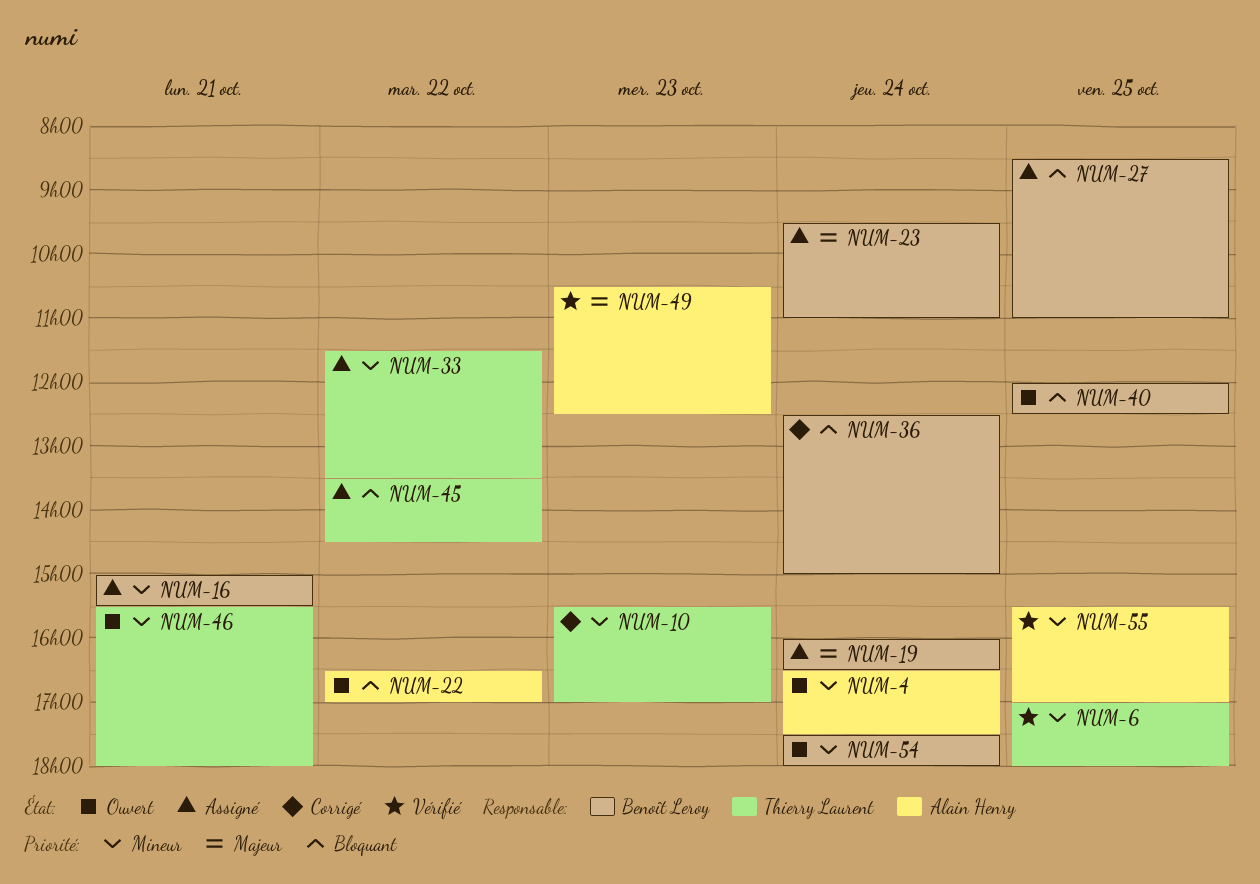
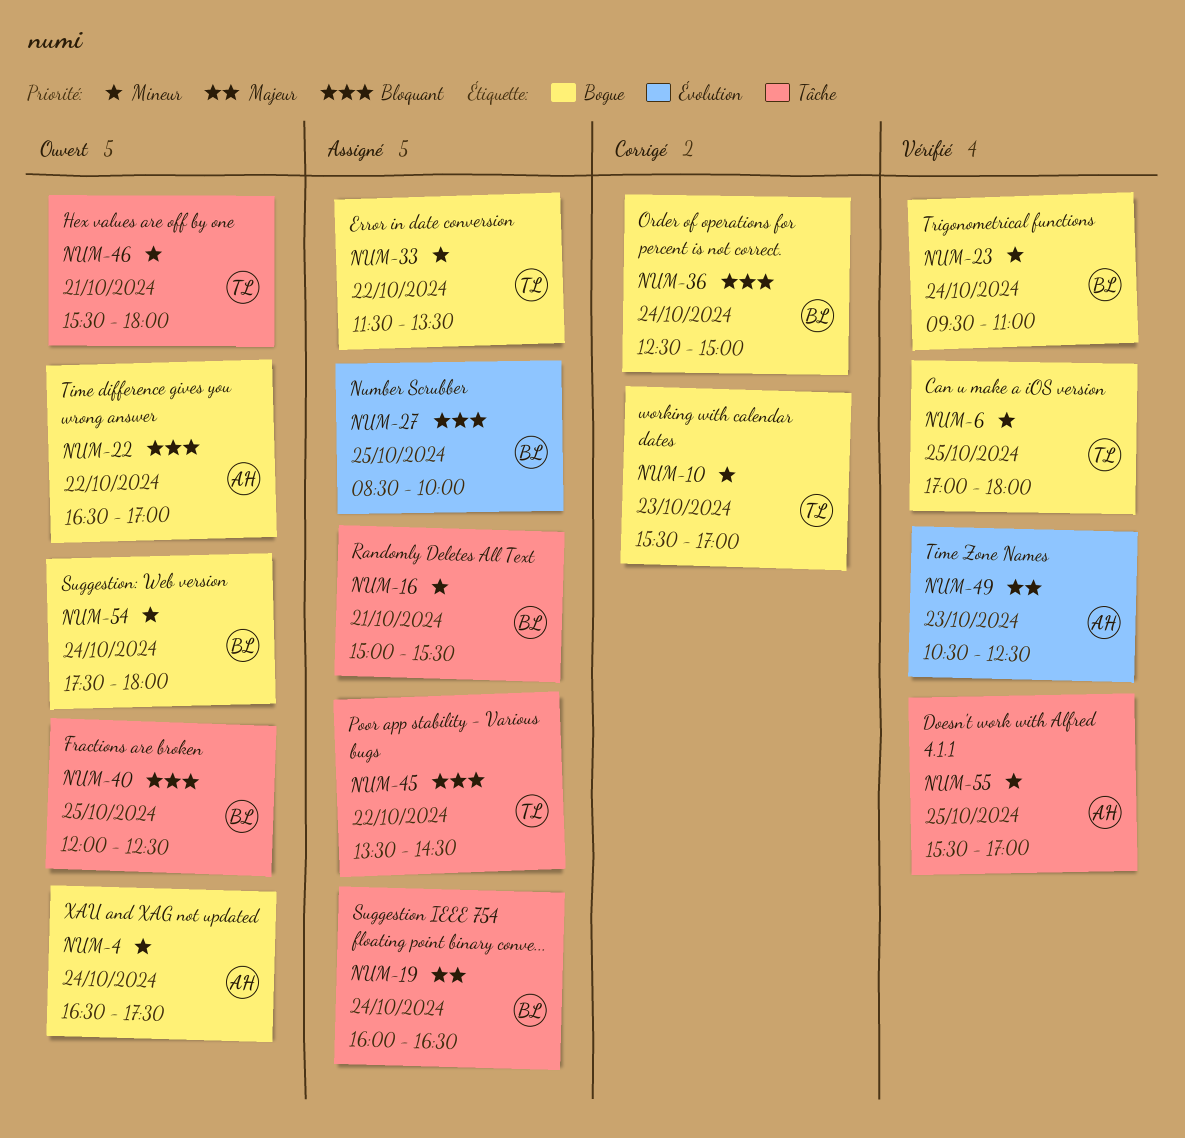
NUM-23, status: Assigné -> Vérifié
NUM-23, priority: Majeur -> Mineur
NUM-27, ends: 11:00 -> 10:00

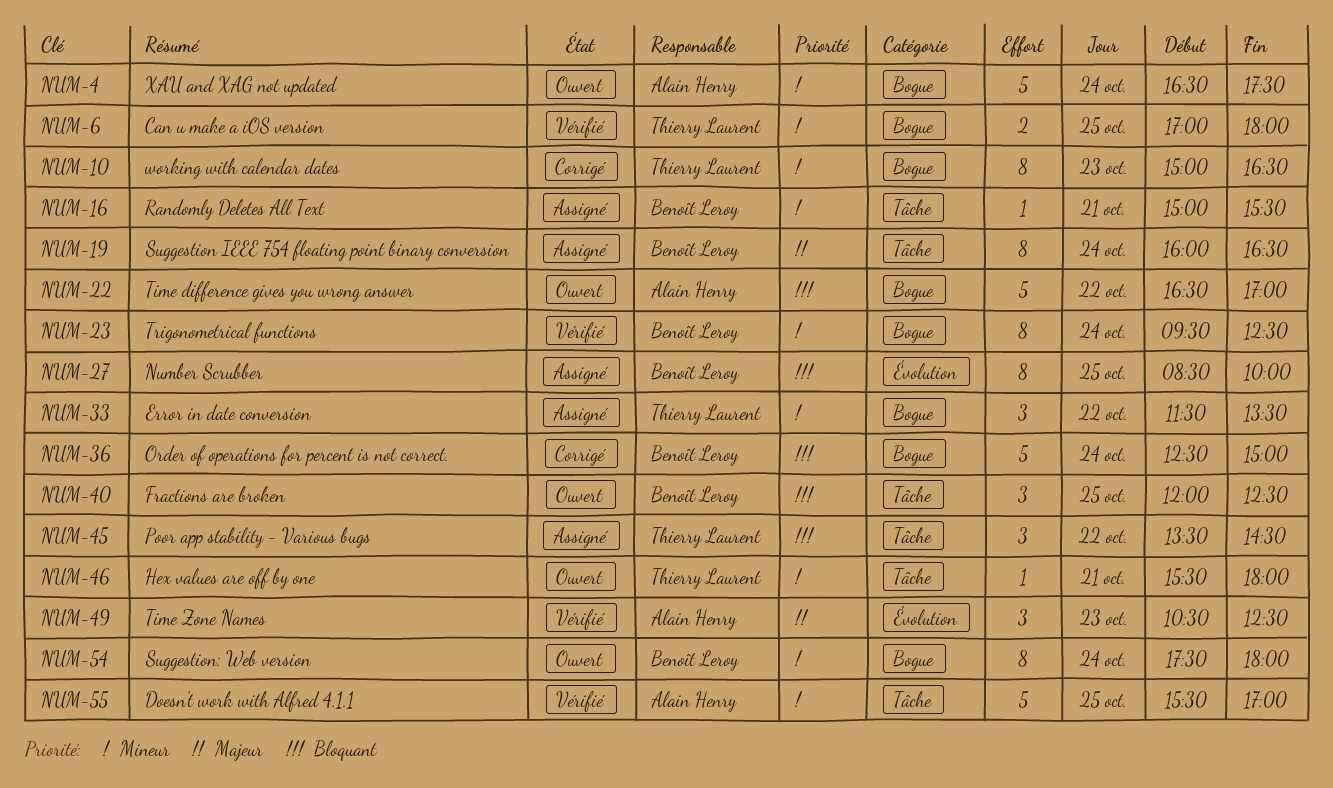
NUM-10, begins: 15:30 -> 15:00
NUM-10, ends: 17:00 -> 16:30
NUM-23, ends: 11:00 -> 12:30

